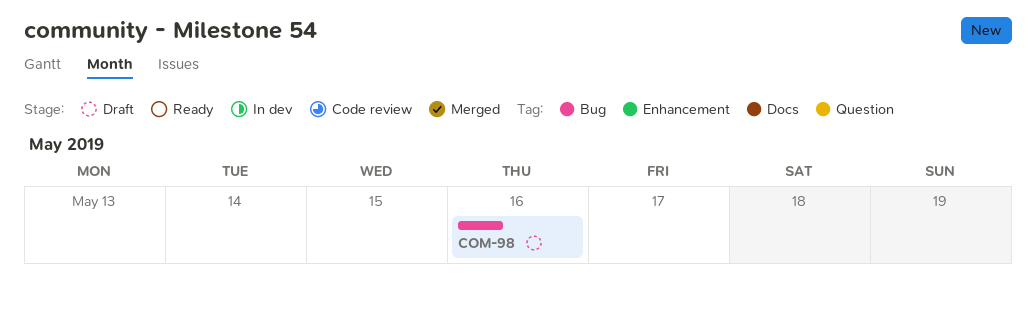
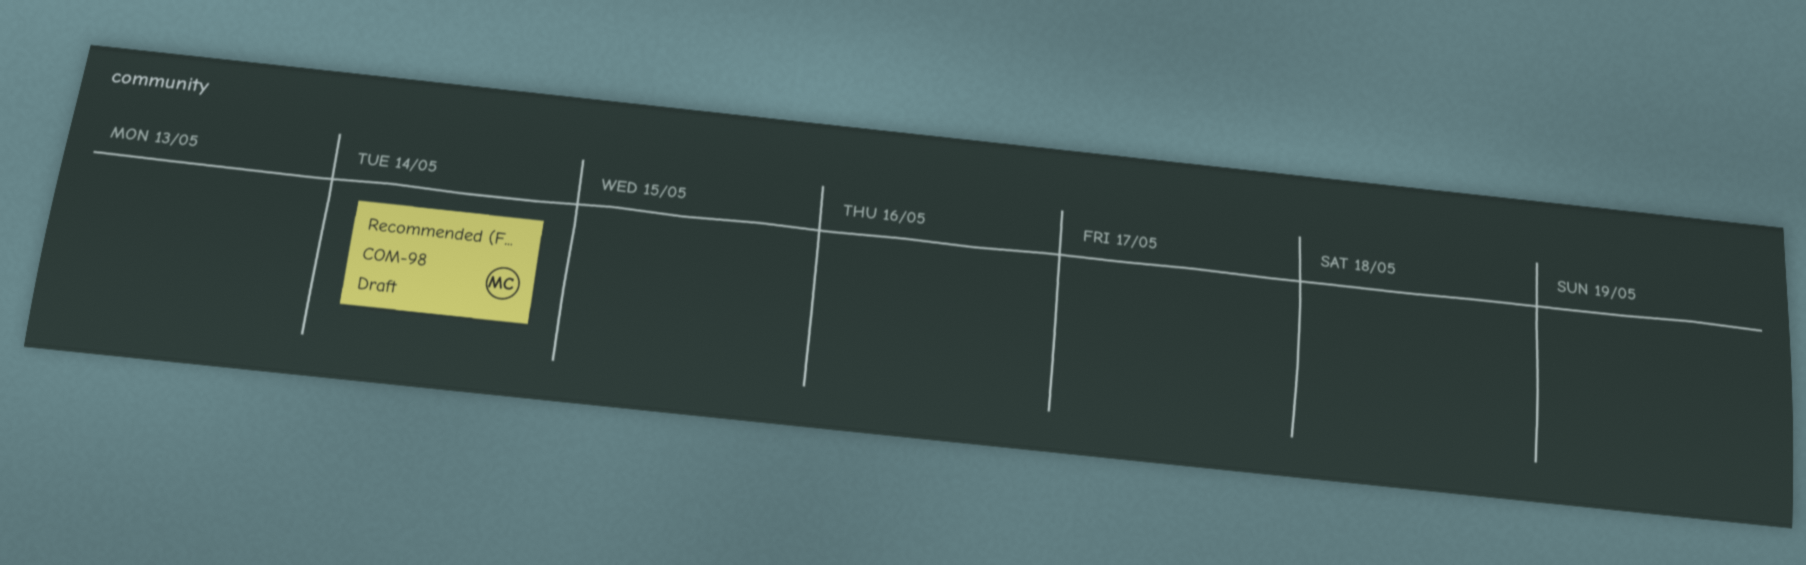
COM-98, due: May 16 -> May 14

